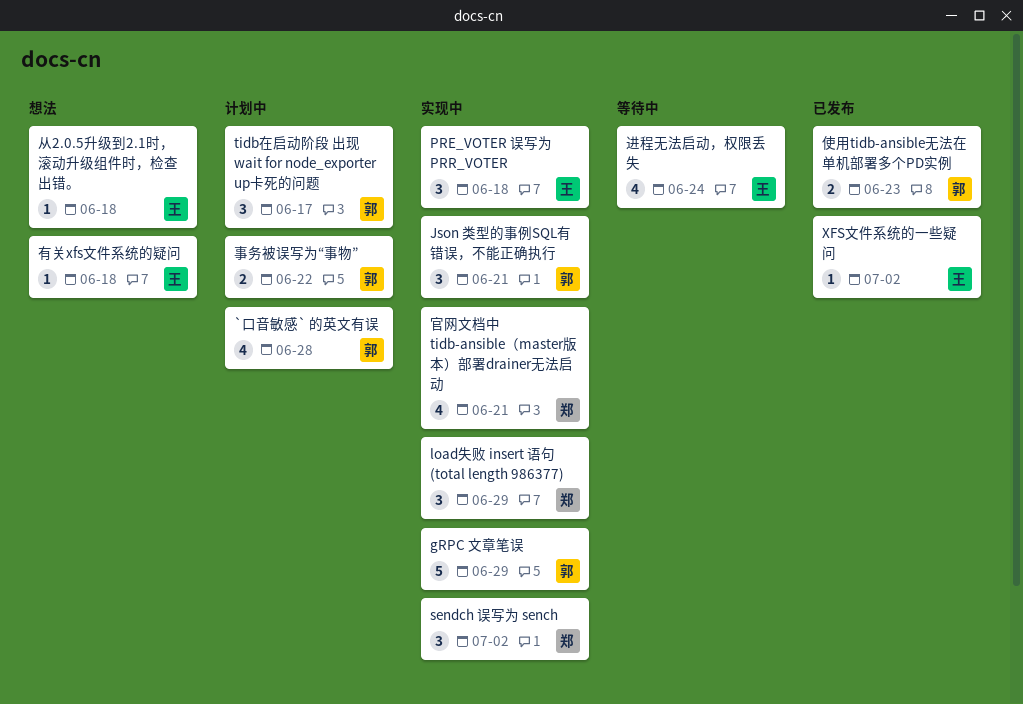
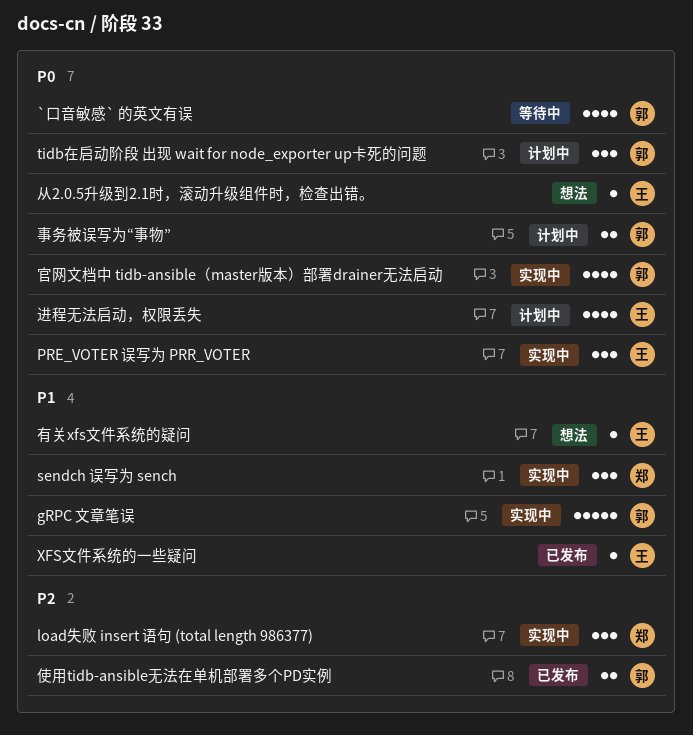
`口音敏感` 的英文有误, status: 计划中 -> 等待中
Json 类型的事例SQL有错误，不能正确执行: present -> none
官网文档中 tidb-ansible（master版本）部署drainer无法启动, owner: 郑 -> 郭
进程无法启动，权限丢失, status: 等待中 -> 计划中

